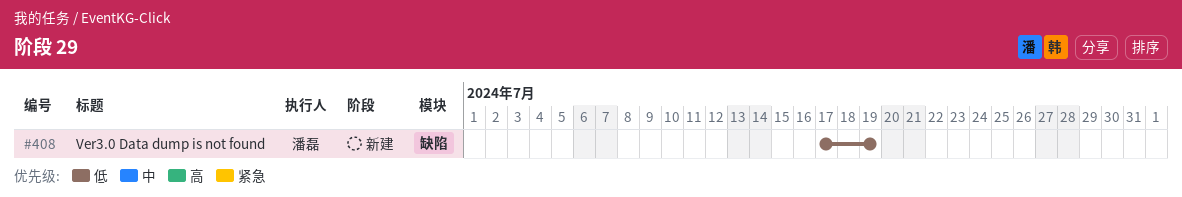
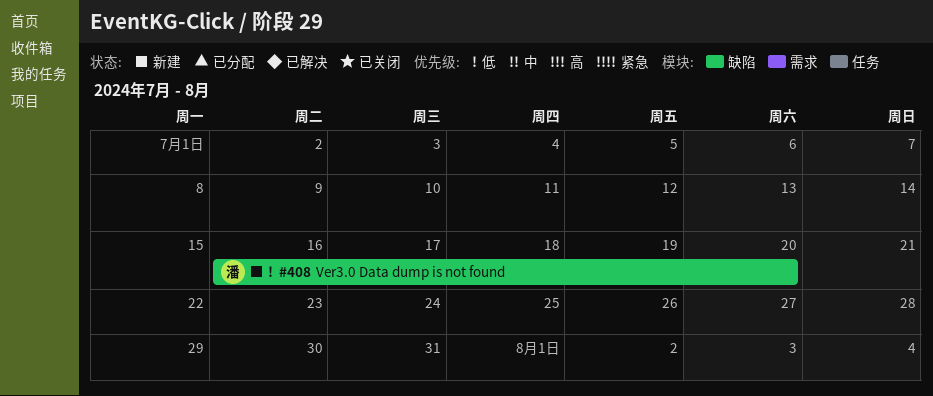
#408, start: Jul 17 -> Jul 16
#408, due: Jul 19 -> Jul 20

